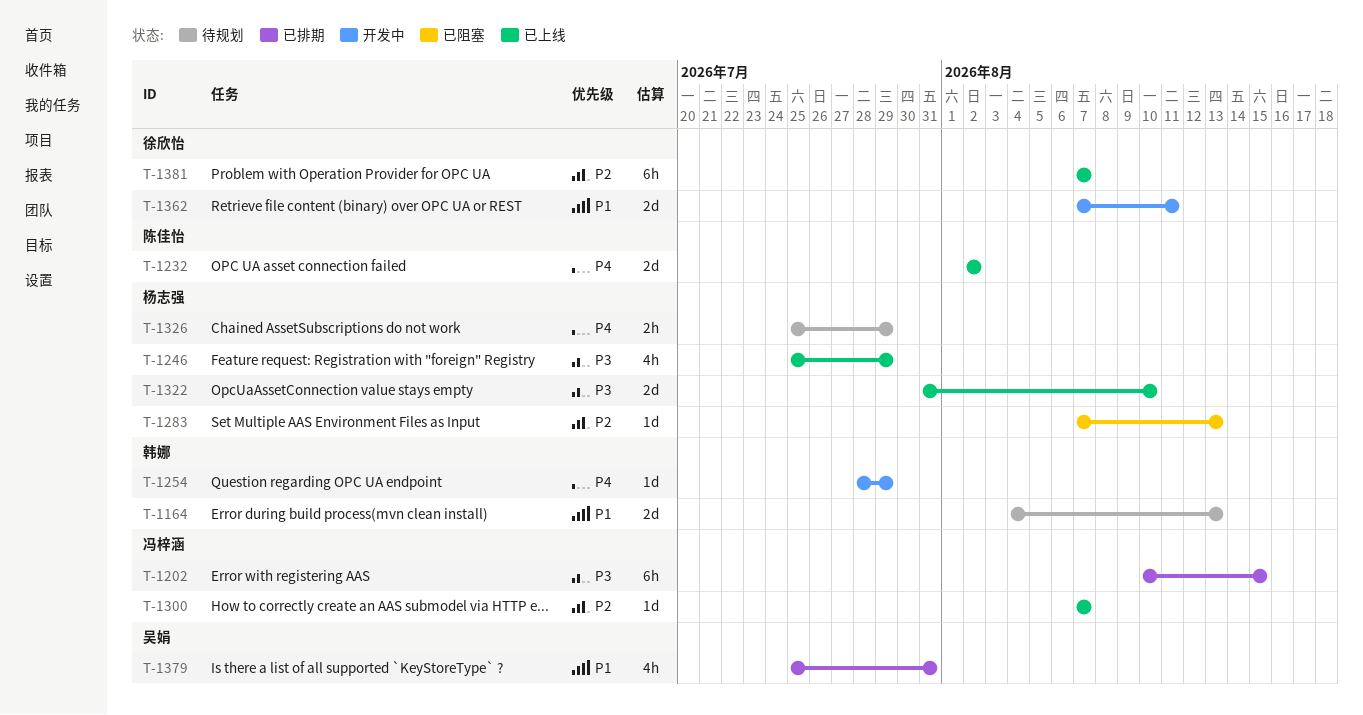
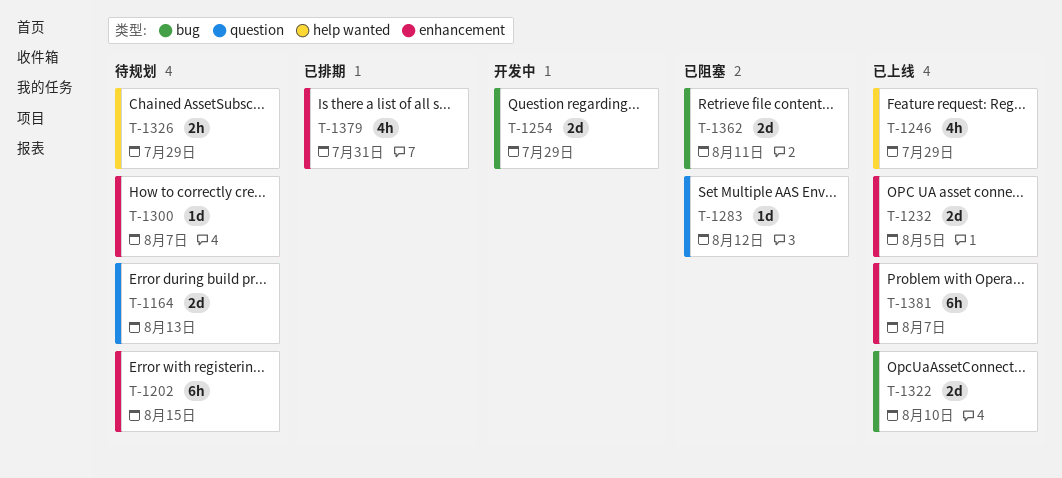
T-1202, status: 已排期 -> 待规划
T-1232, due: Aug 2 -> Aug 5
T-1254, estimate: 1d -> 2d
T-1283, due: Aug 13 -> Aug 12
T-1300, status: 已上线 -> 待规划
T-1362, status: 开发中 -> 已阻塞

